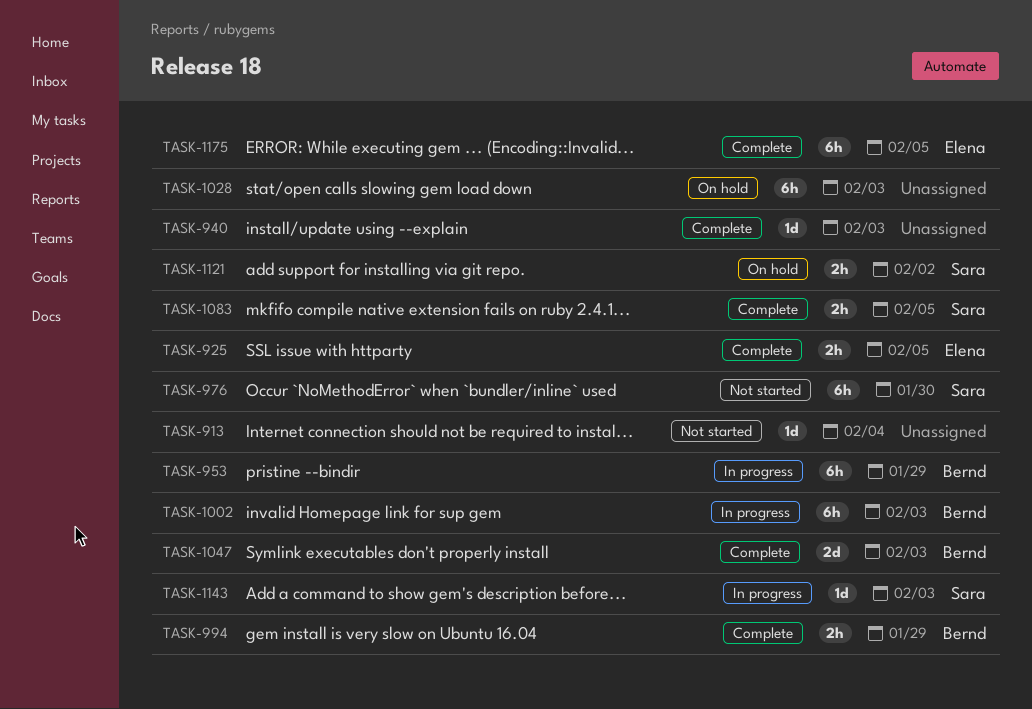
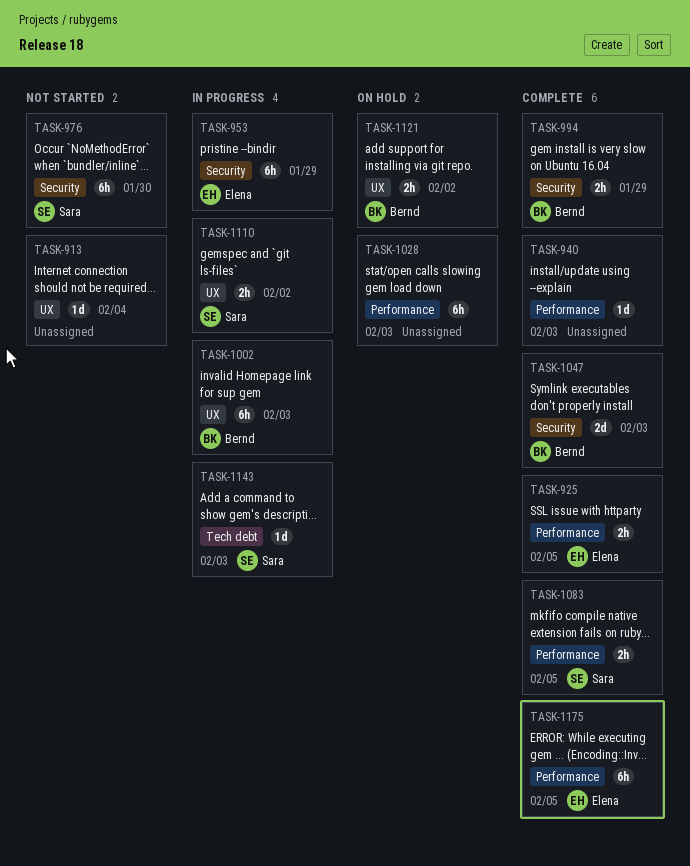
TASK-953, owner: Bernd -> Elena
TASK-1110: none -> present
TASK-1121, owner: Sara -> Bernd

